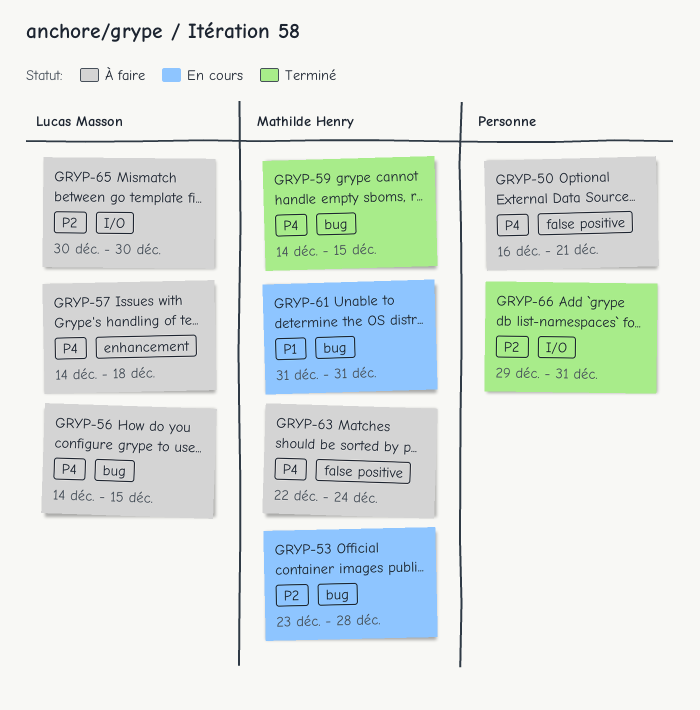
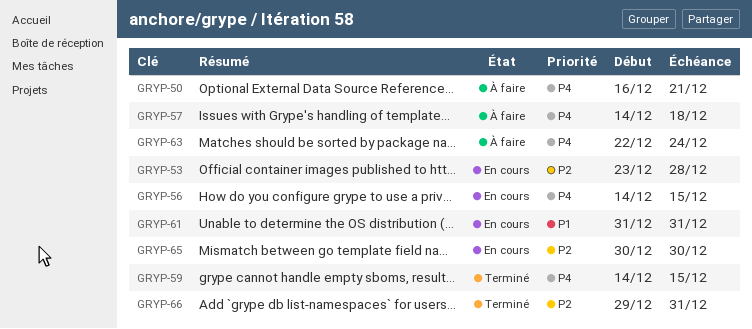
GRYP-56, status: À faire -> En cours
GRYP-65, status: À faire -> En cours

